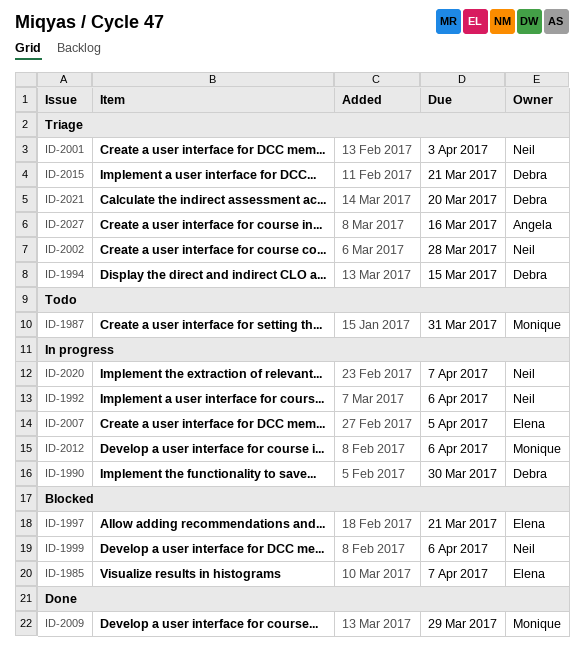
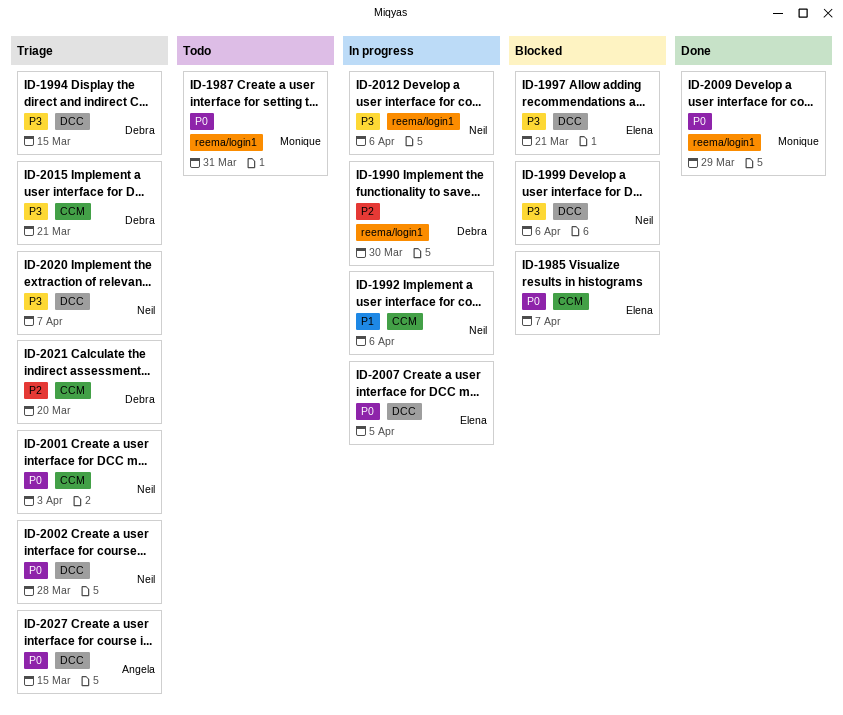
ID-2012, owner: Monique -> Neil
ID-2020, status: In progress -> Triage
ID-2027, due: Mar 16 -> Mar 15

